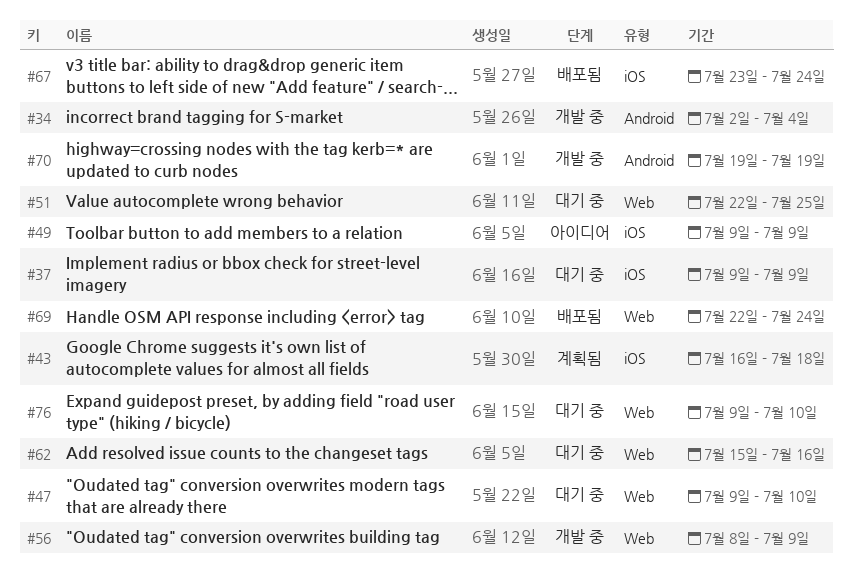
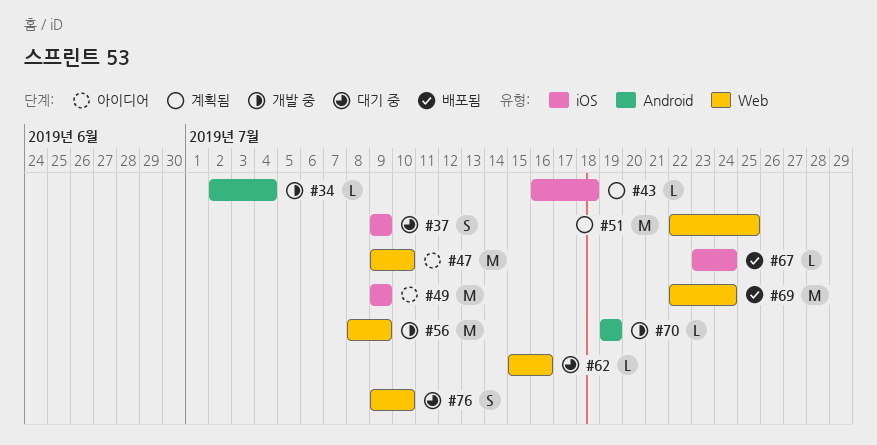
#47, status: 대기 중 -> 아이디어
#51, status: 대기 중 -> 계획됨

